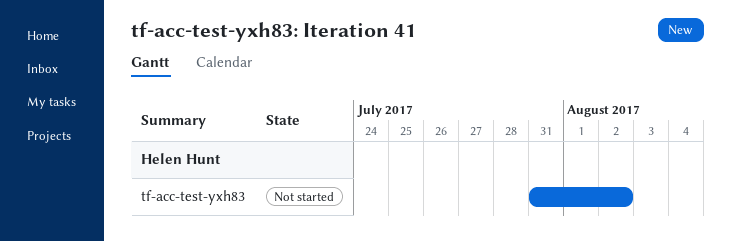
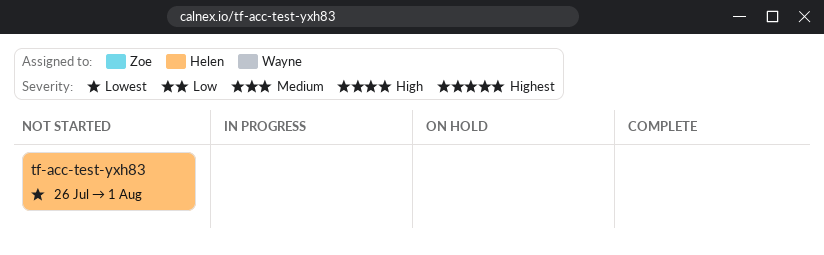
tf-acc-test-yxh83, start: Jul 31 -> Jul 26
tf-acc-test-yxh83, due: Aug 2 -> Aug 1

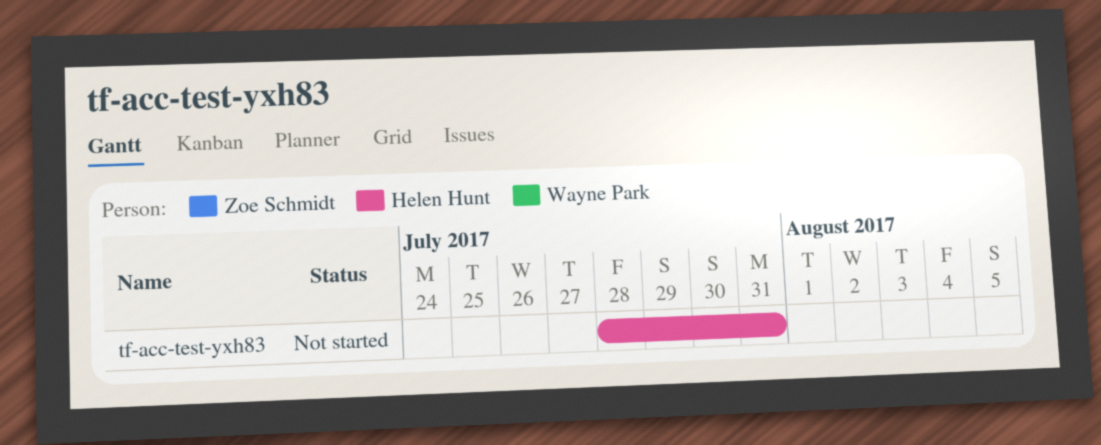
tf-acc-test-yxh83, start: Jul 26 -> Jul 28
tf-acc-test-yxh83, due: Aug 1 -> Jul 31

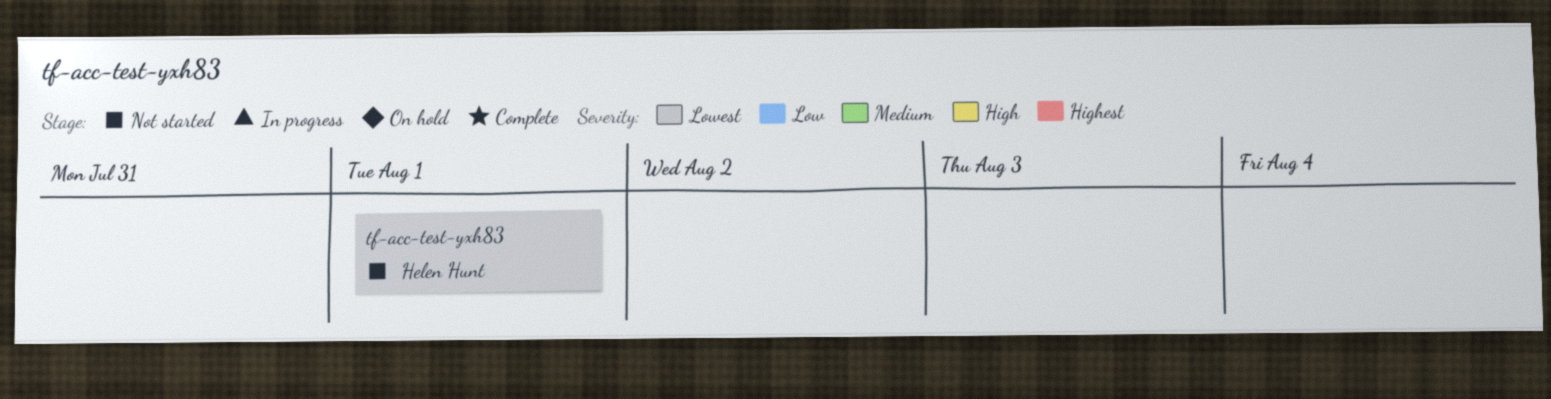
tf-acc-test-yxh83, due: Jul 31 -> Aug 1

